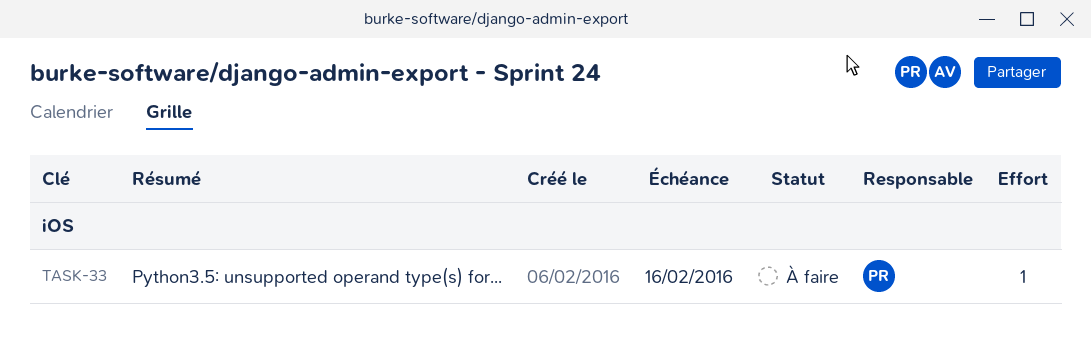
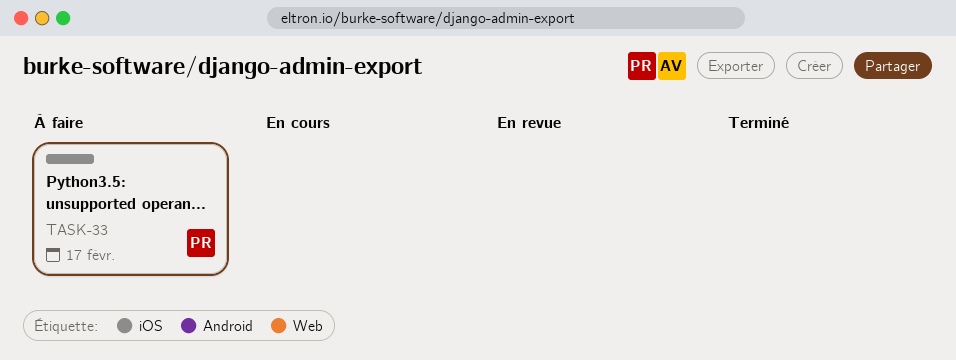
TASK-33, due: Feb 16 -> Feb 17

